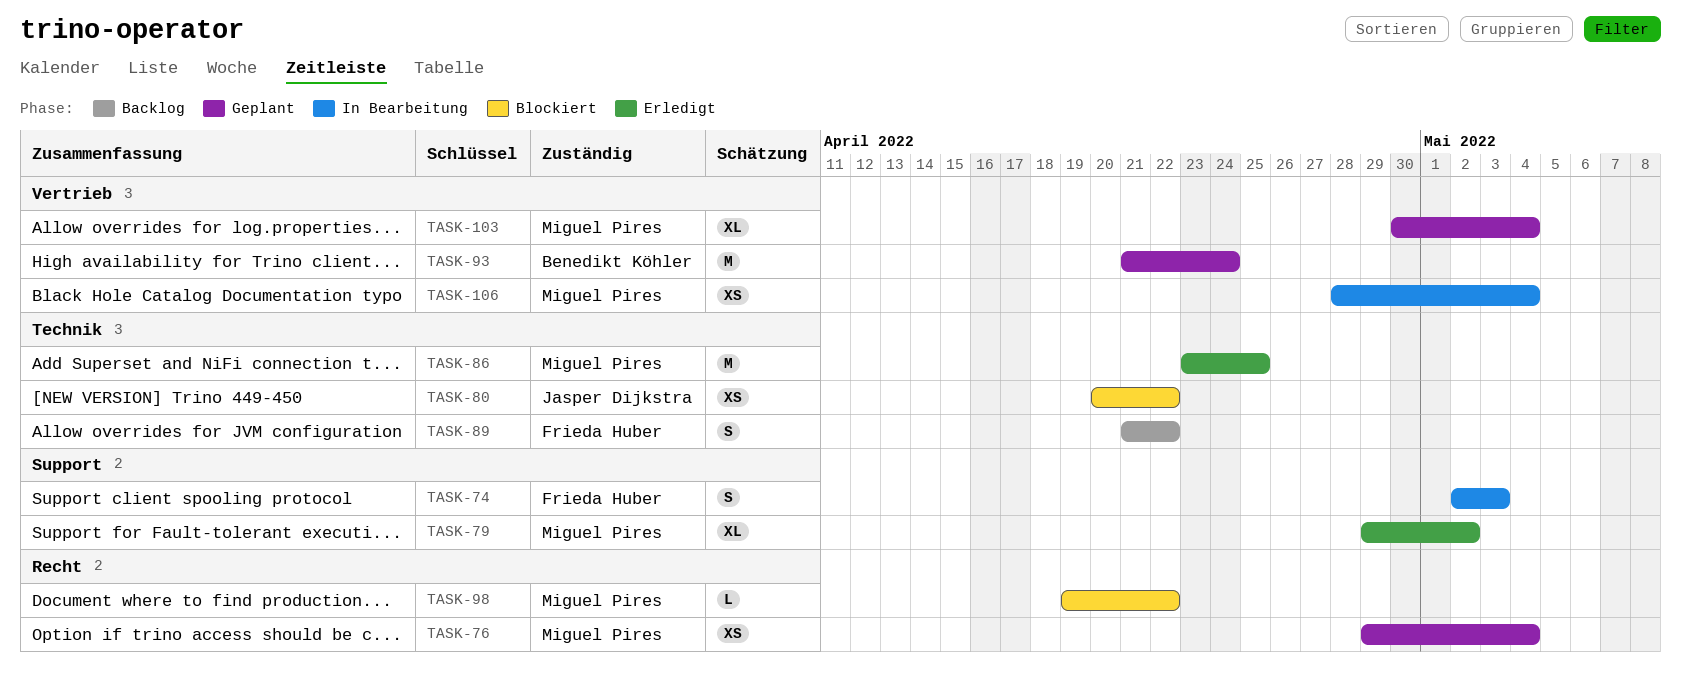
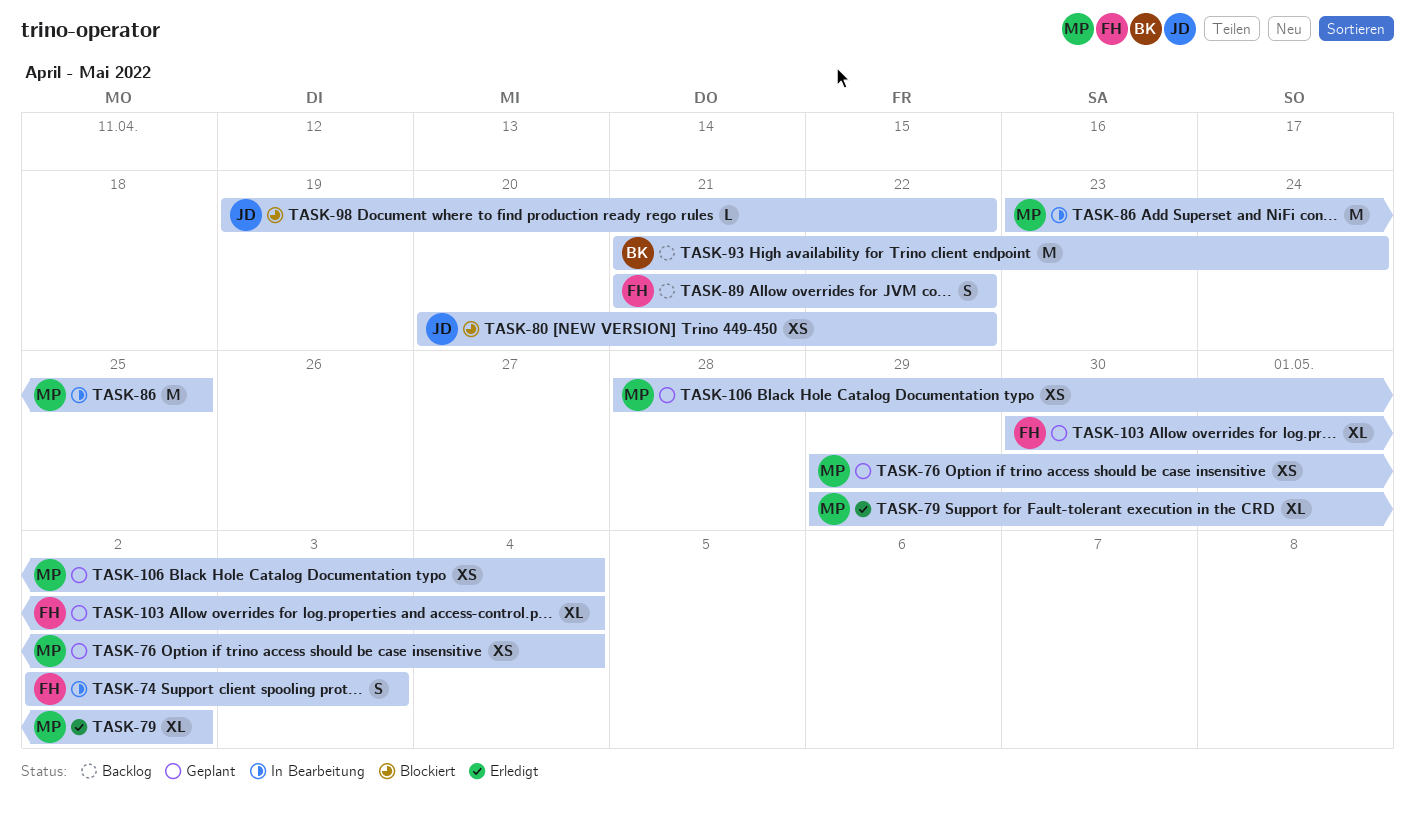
TASK-86, status: Erledigt -> In Bearbeitung
TASK-93, status: Geplant -> Backlog
TASK-98, owner: Miguel Pires -> Jasper Dijkstra
TASK-103, owner: Miguel Pires -> Frieda Huber
TASK-106, status: In Bearbeitung -> Geplant

